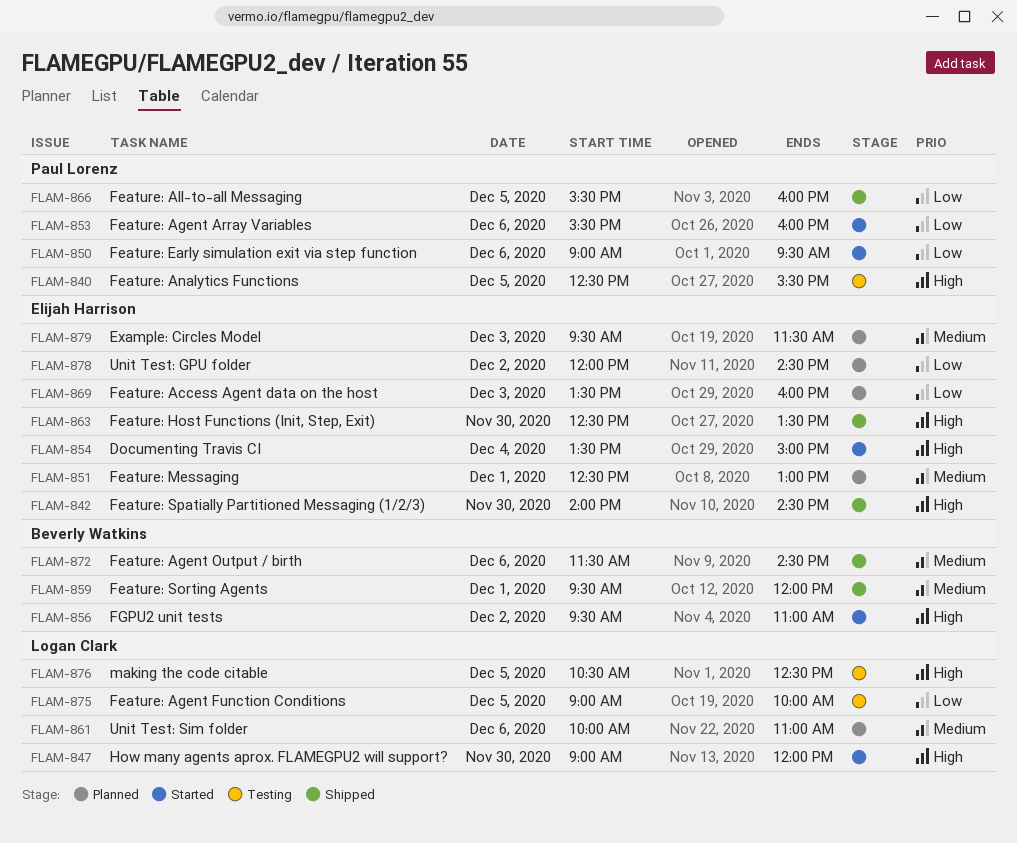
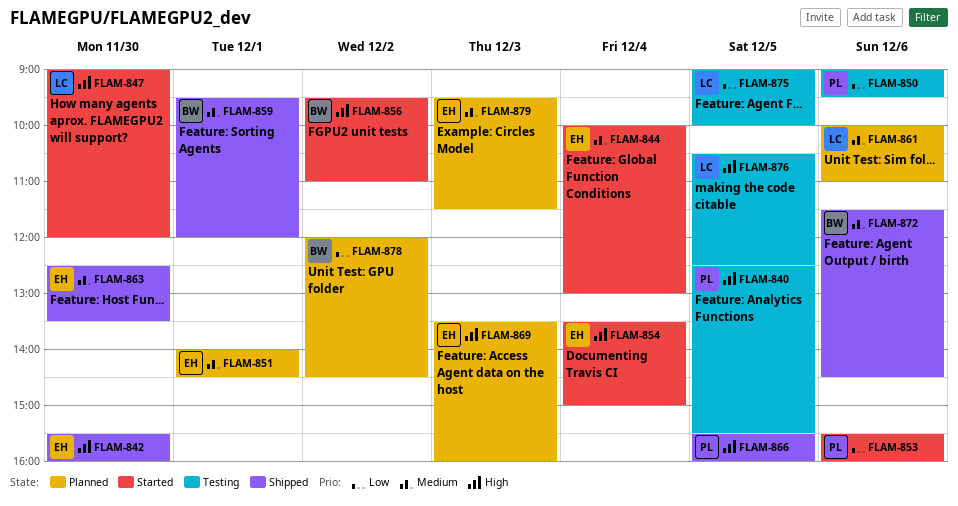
FLAM-842, begins: 14:00 -> 15:30
FLAM-842, ends: 14:30 -> 16:00
FLAM-844: none -> present
FLAM-850, status: Started -> Testing
FLAM-851, begins: 12:30 -> 14:00
FLAM-851, ends: 13:00 -> 14:30
FLAM-863, priority: High -> Medium
FLAM-866, priority: Low -> High
FLAM-869, priority: Low -> High
FLAM-878, owner: Elijah Harrison -> Beverly Watkins

